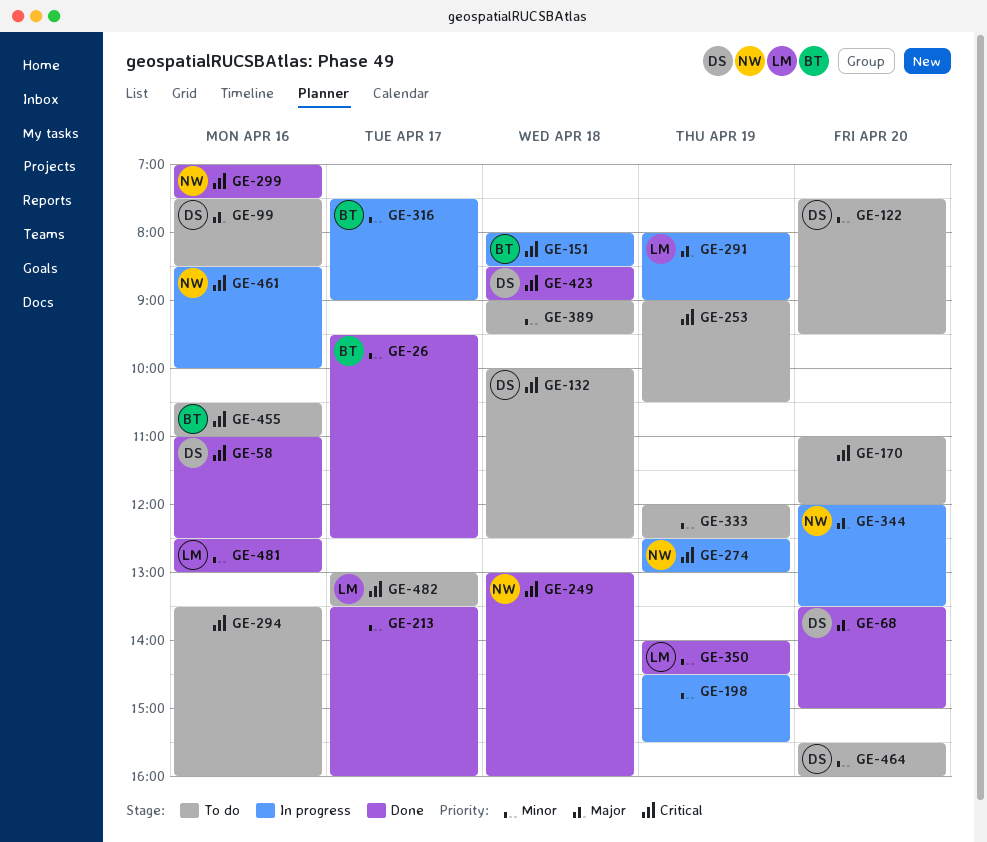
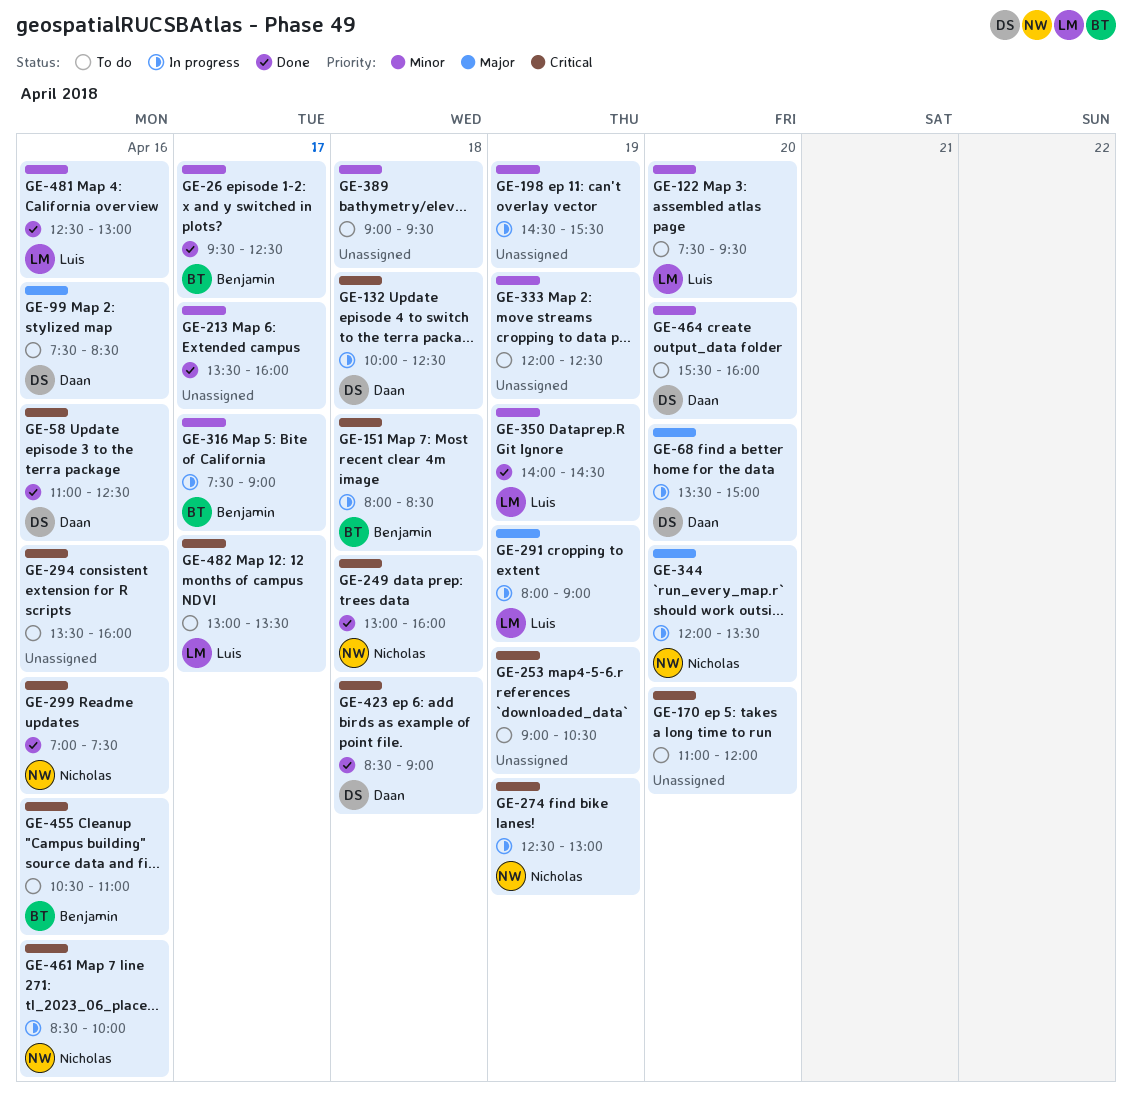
GE-68, status: Done -> In progress
GE-122, owner: Daan -> Luis
GE-132, status: To do -> In progress

